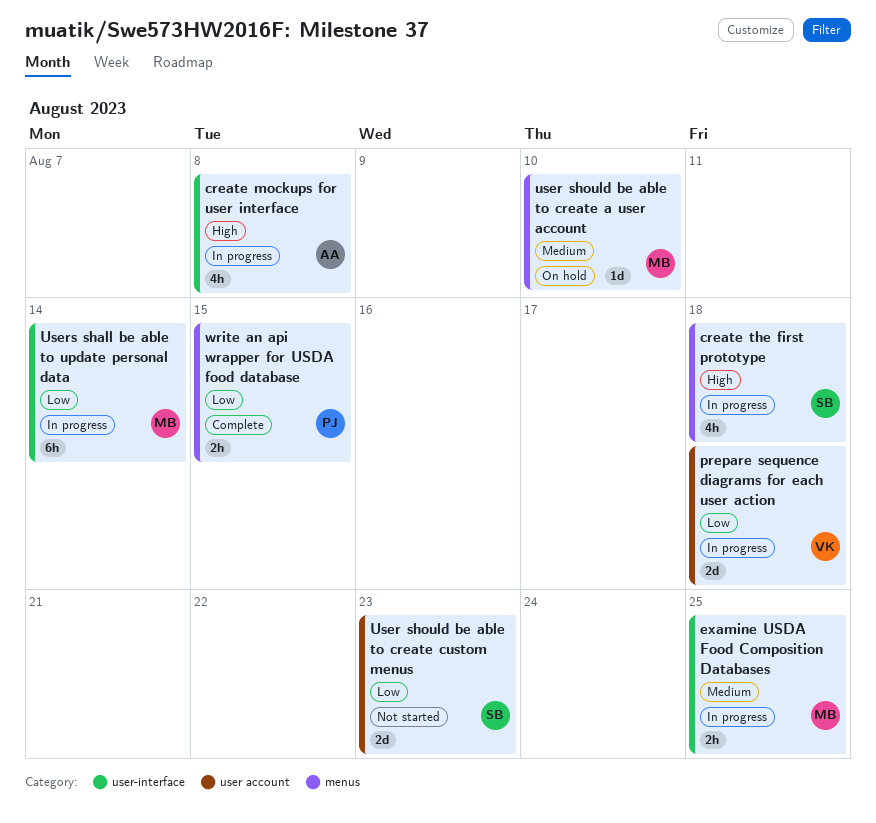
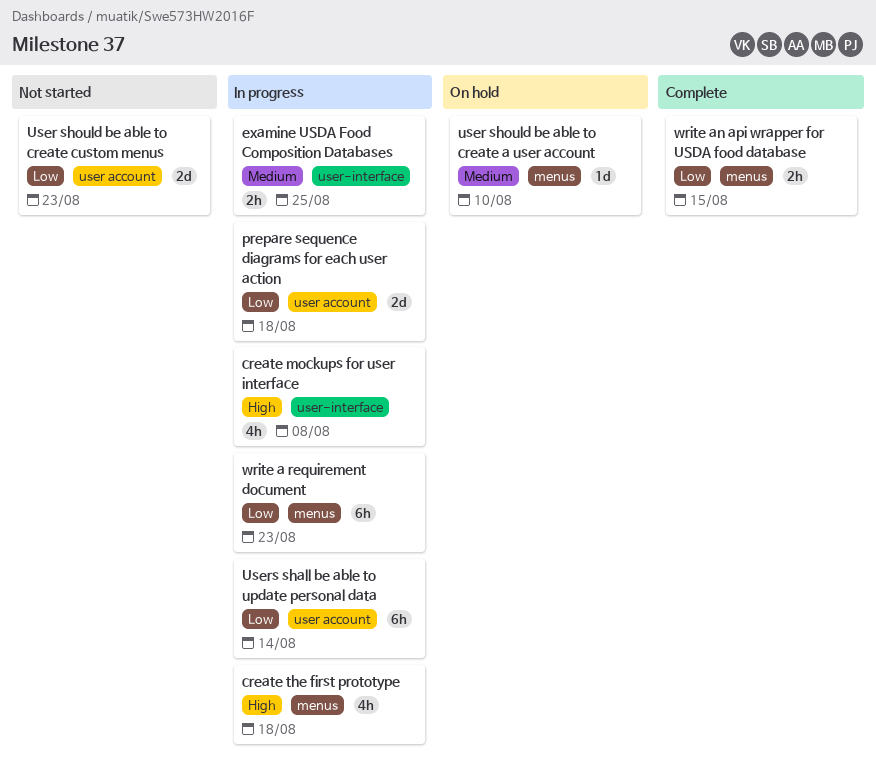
Users shall be able to update personal data, label: user-interface -> user account
write a requirement document: none -> present

